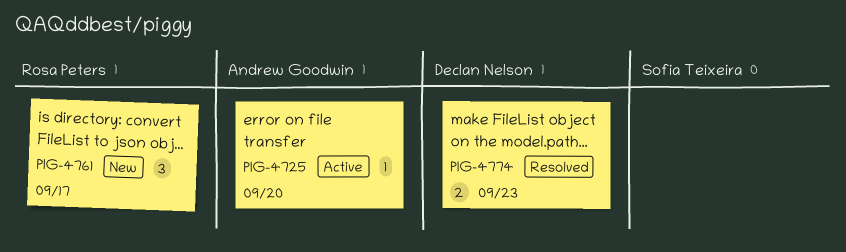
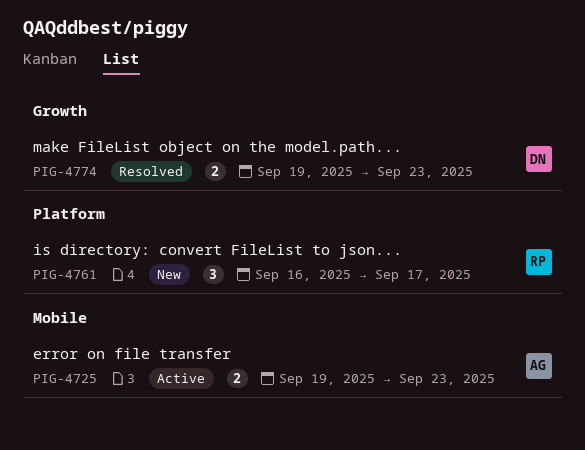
PIG-4725, estimate: 1 -> 2
PIG-4725, due: Sep 20 -> Sep 23

